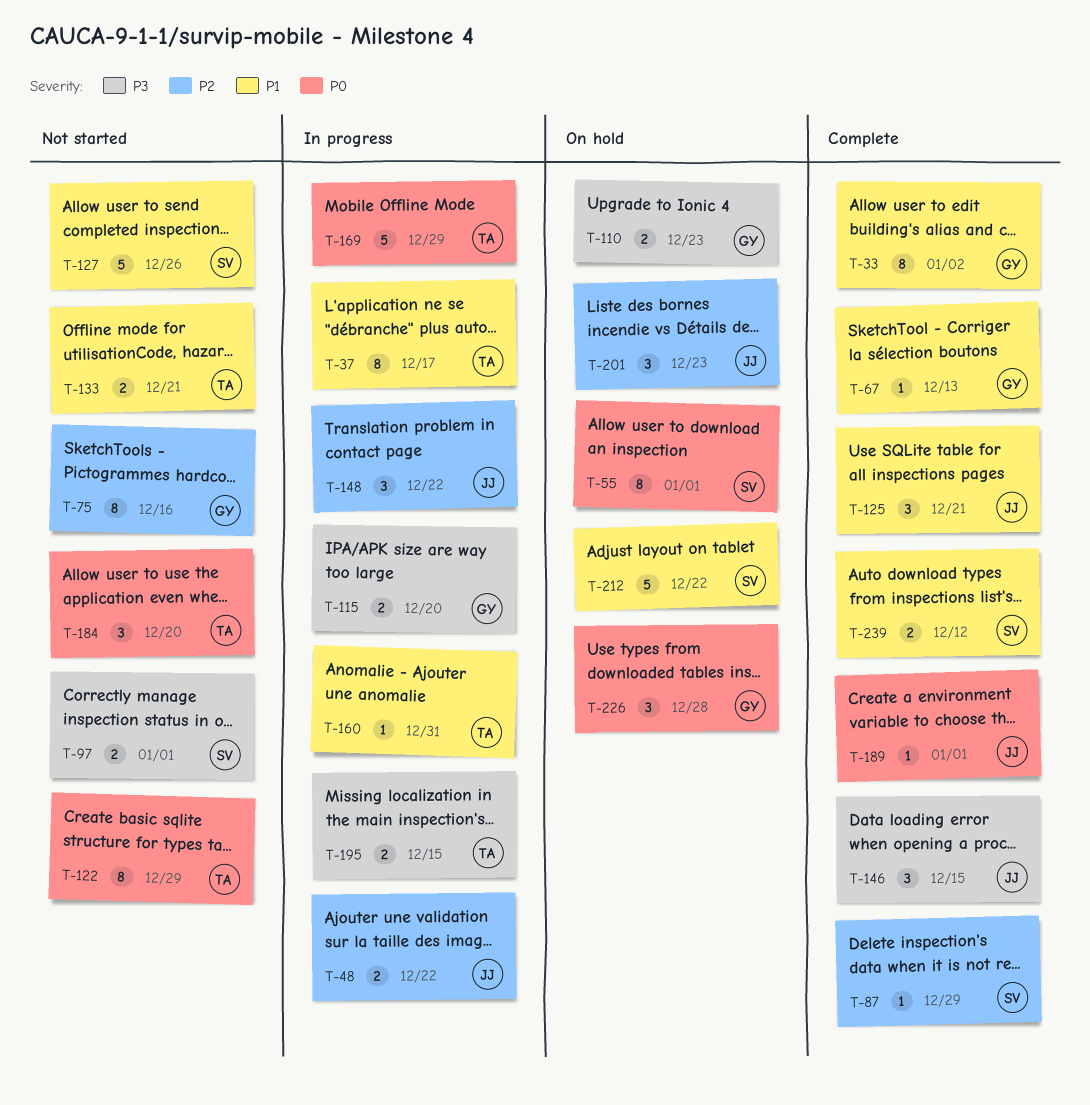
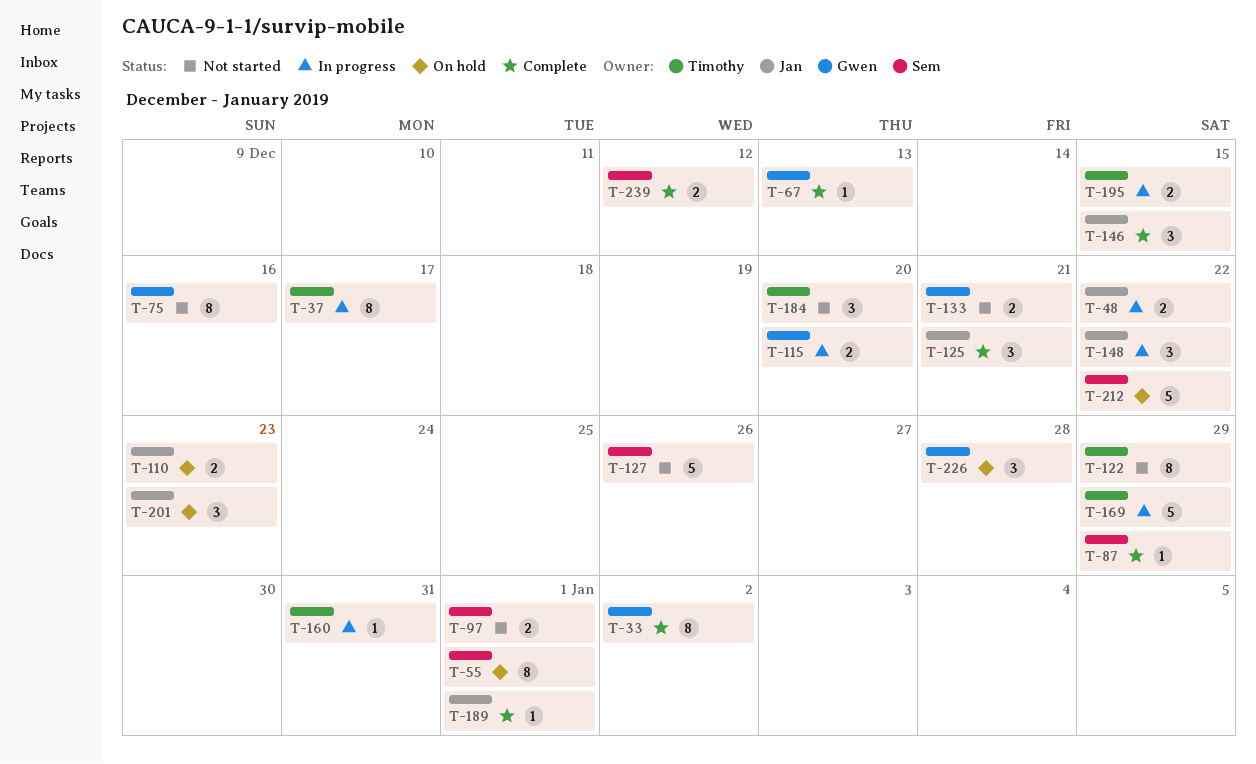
T-110, owner: Gwen -> Jan
T-133, owner: Timothy -> Gwen

